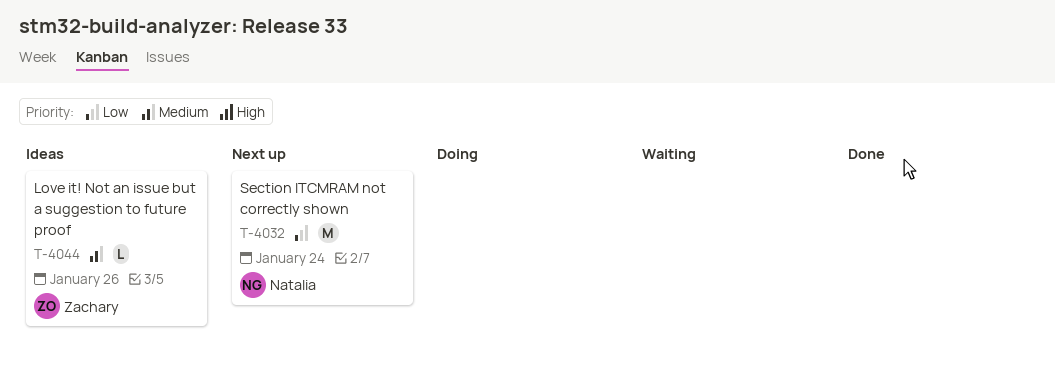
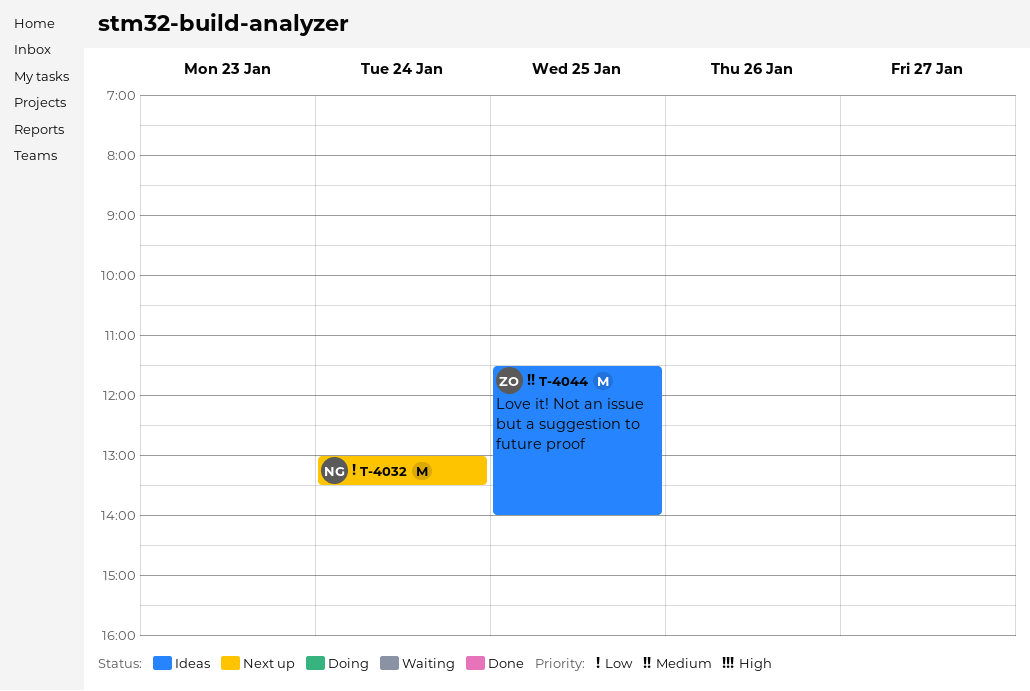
T-4044, estimate: L -> M
T-4044, day: Jan 26 -> Jan 25

